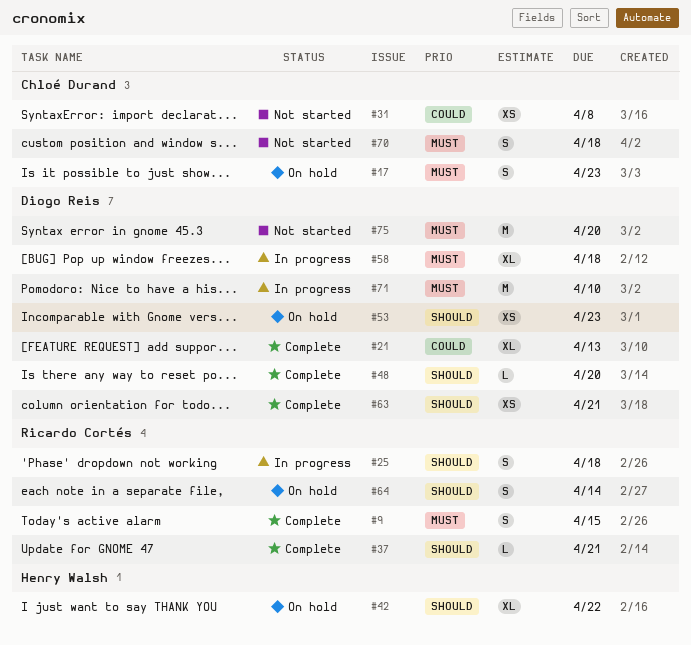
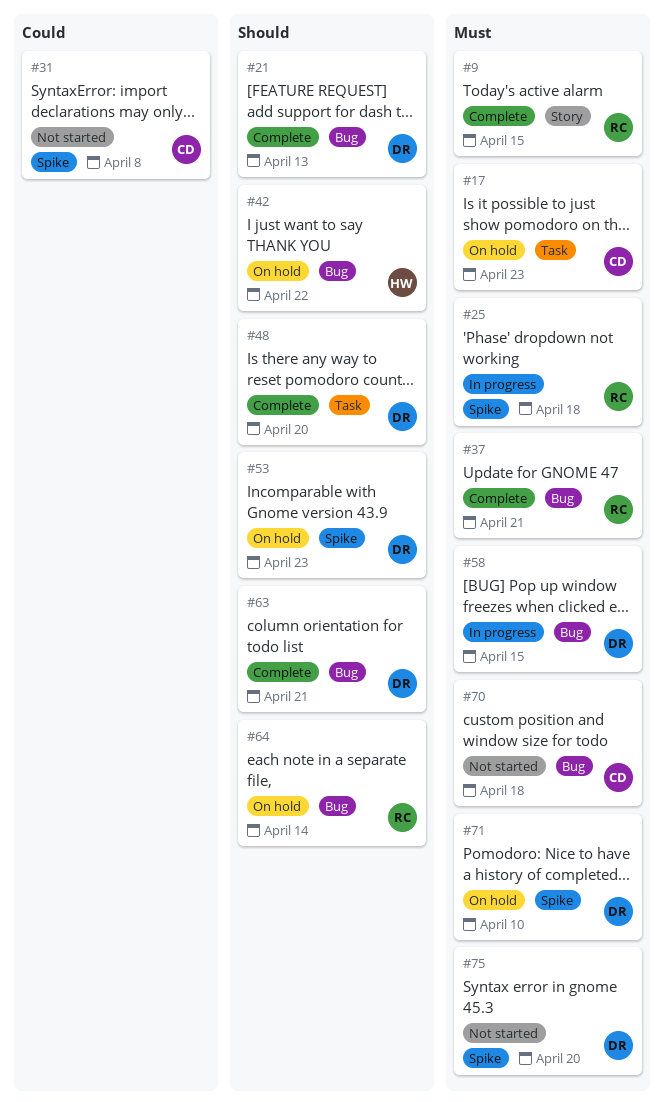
#21, priority: Could -> Should
#25, priority: Should -> Must
#37, priority: Should -> Must
#58, due: Apr 18 -> Apr 15
#71, status: In progress -> On hold

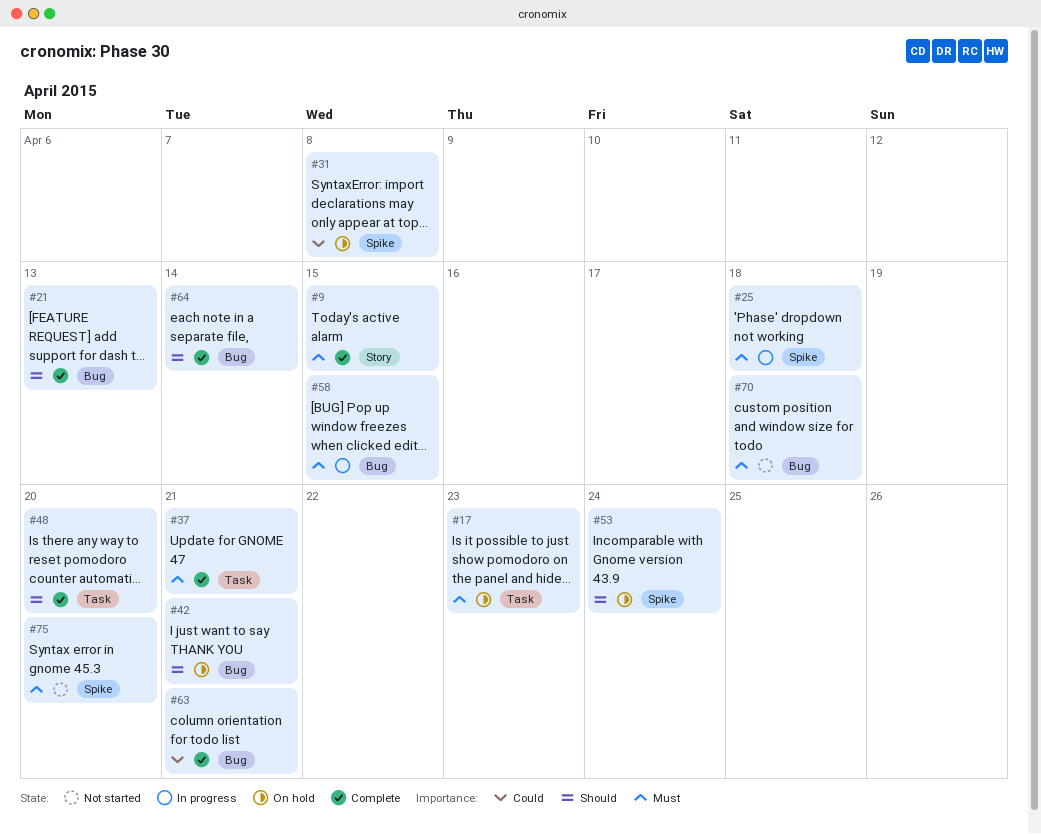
#31, status: Not started -> On hold
#37, label: Bug -> Task
#42, due: Apr 22 -> Apr 21
#53, due: Apr 23 -> Apr 24
#63, priority: Should -> Could
#64, status: On hold -> Complete
#71: present -> none

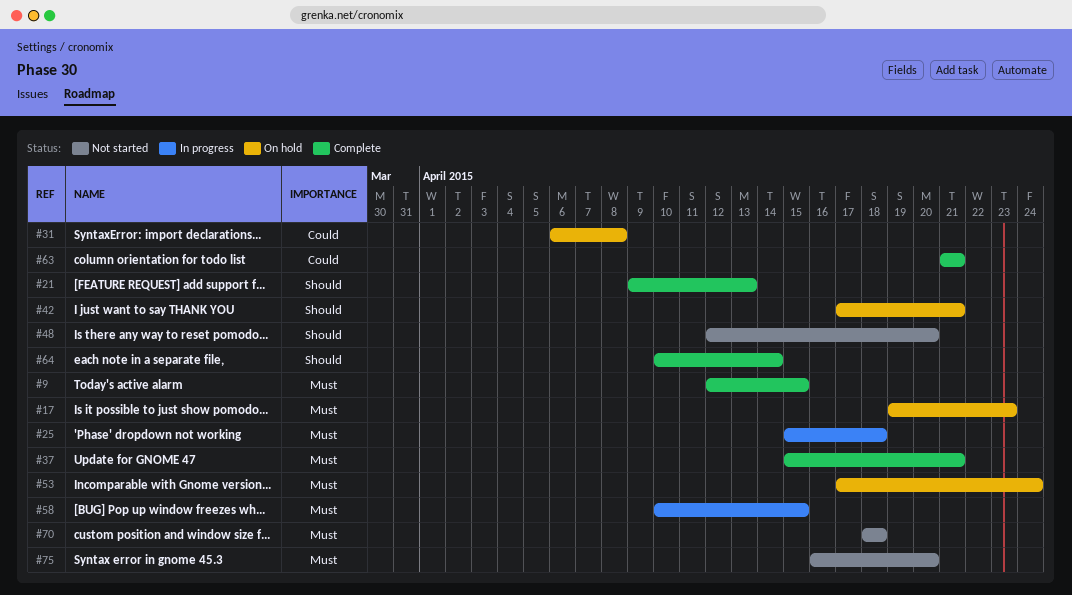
#48, status: Complete -> Not started
#53, priority: Should -> Must

